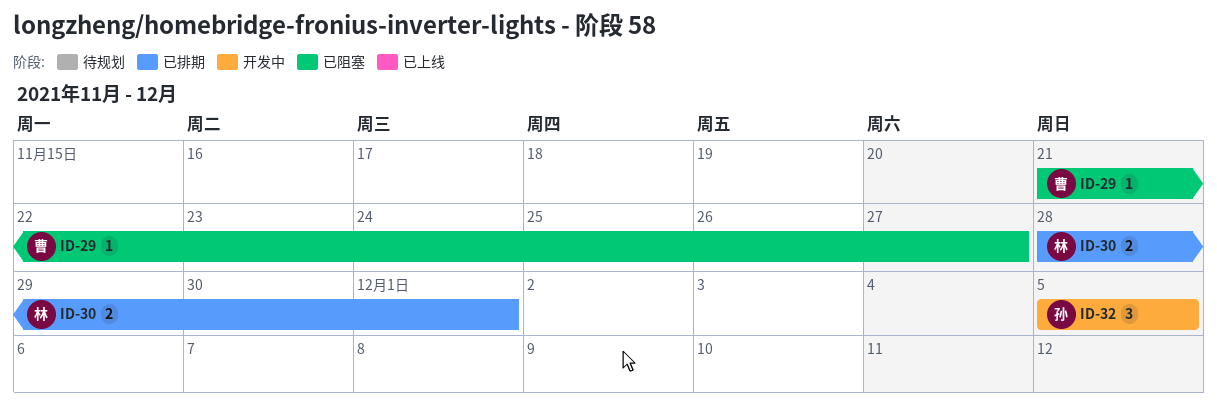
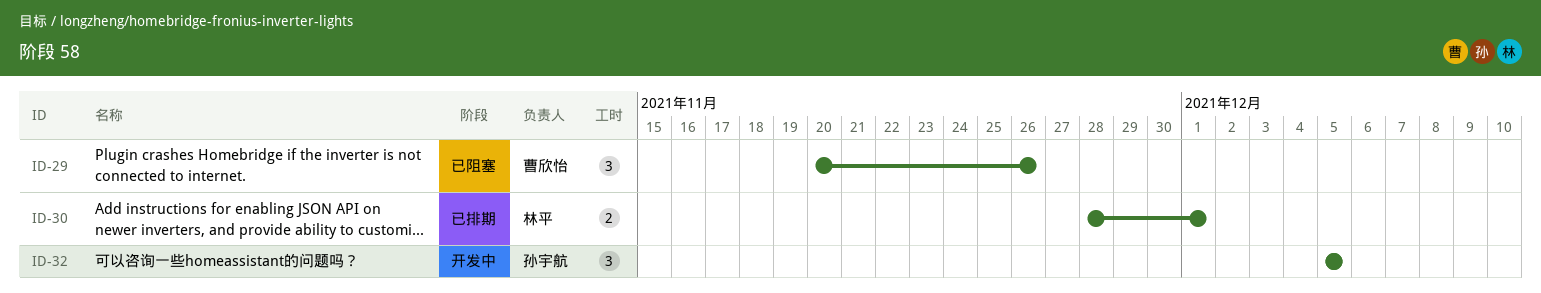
ID-29, estimate: 1 -> 3
ID-29, start: Nov 21 -> Nov 20
ID-29, due: Nov 27 -> Nov 26

